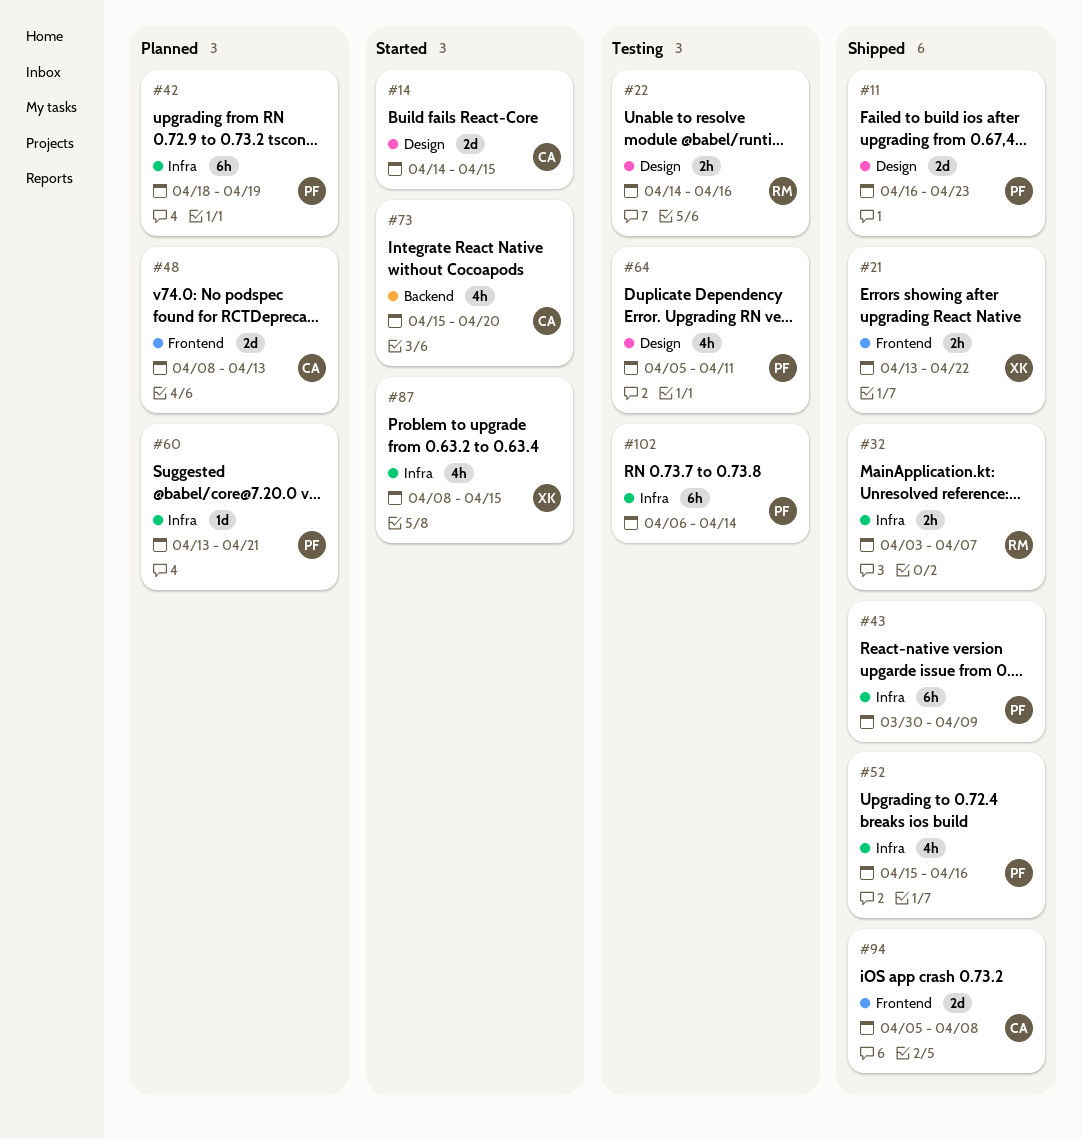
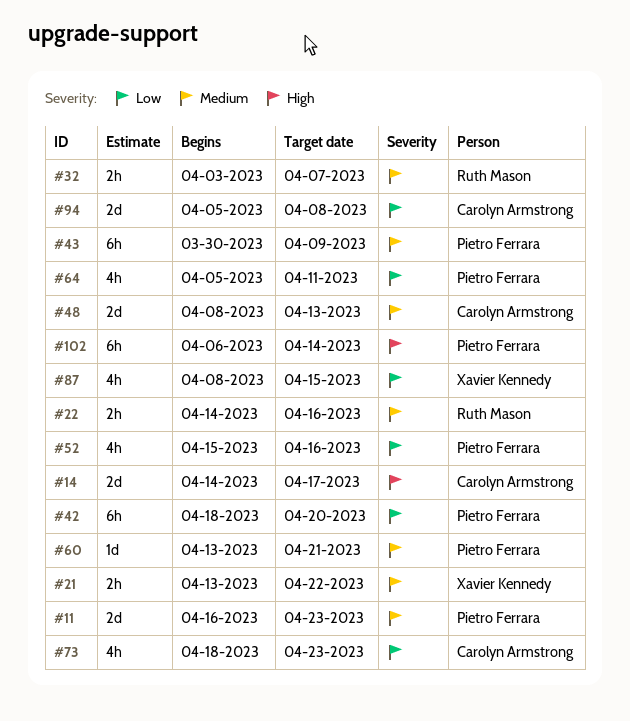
#14, due: Apr 15 -> Apr 17
#42, due: Apr 19 -> Apr 20
#73, start: Apr 15 -> Apr 18
#73, due: Apr 20 -> Apr 23

